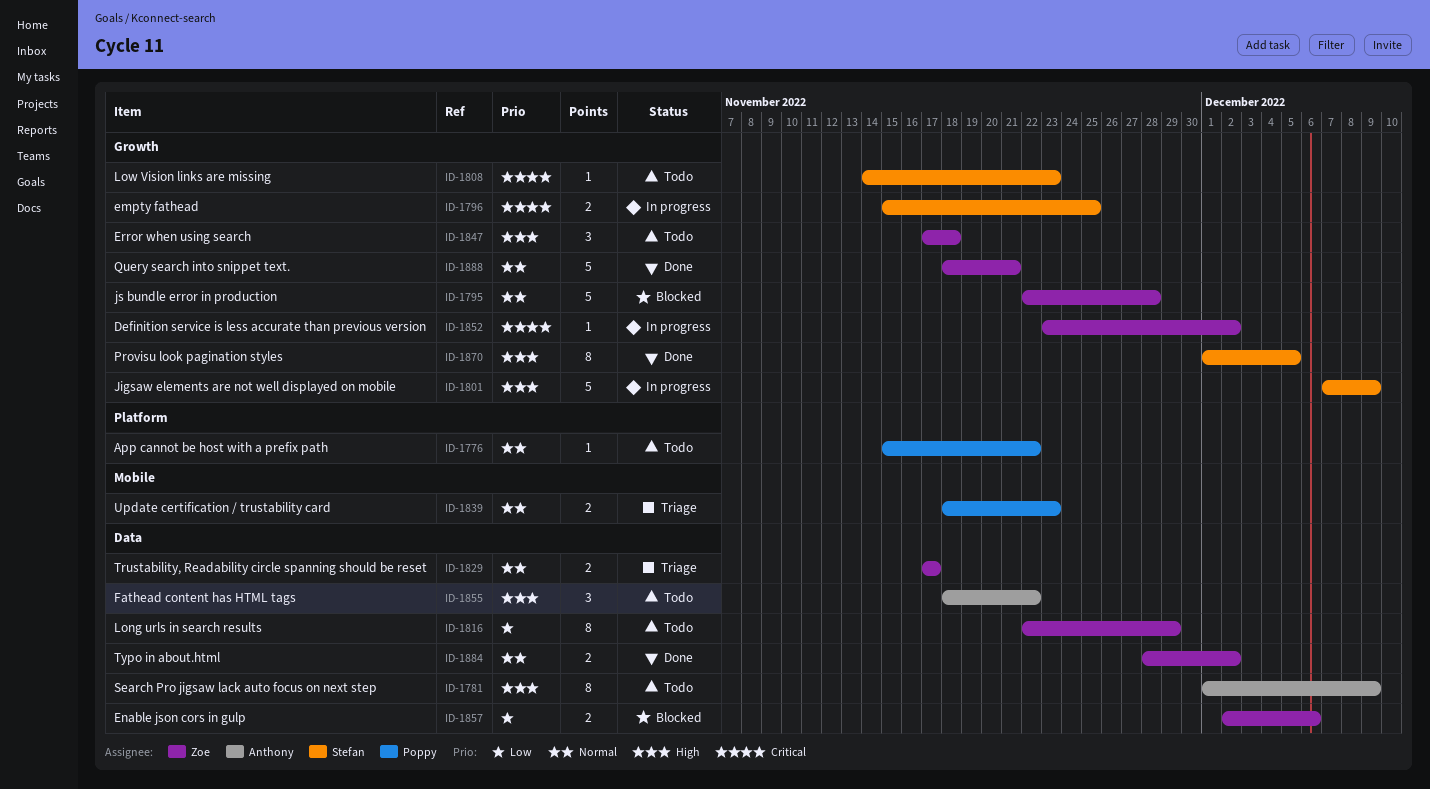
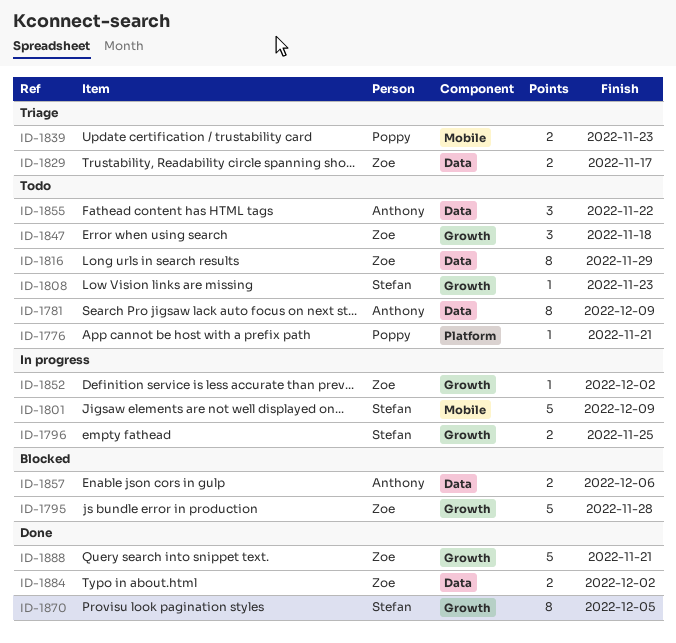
ID-1776, due: Nov 22 -> Nov 21
ID-1801, label: Growth -> Mobile
ID-1857, owner: Zoe -> Anthony

